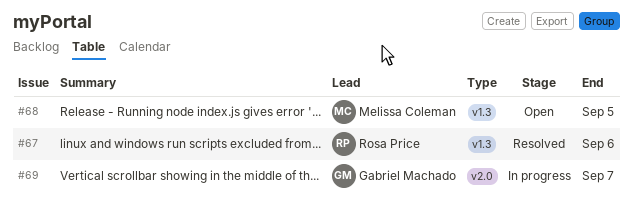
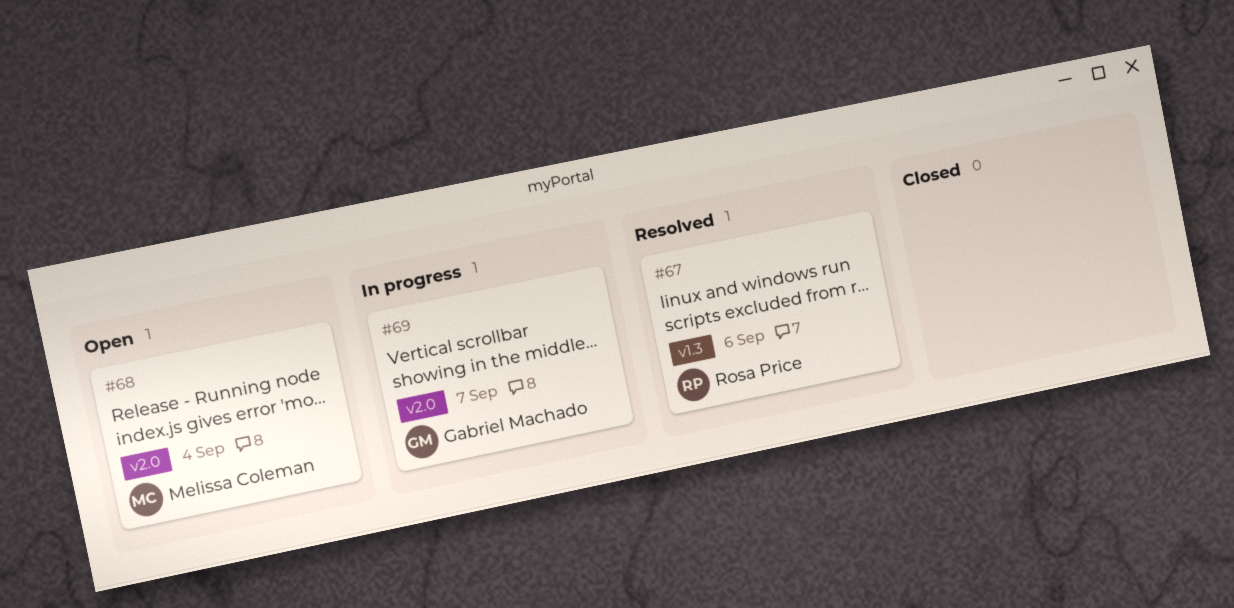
#68, label: v1.3 -> v2.0
#68, due: Sep 5 -> Sep 4

